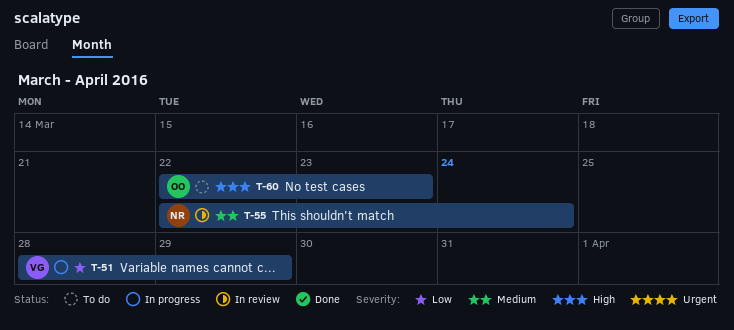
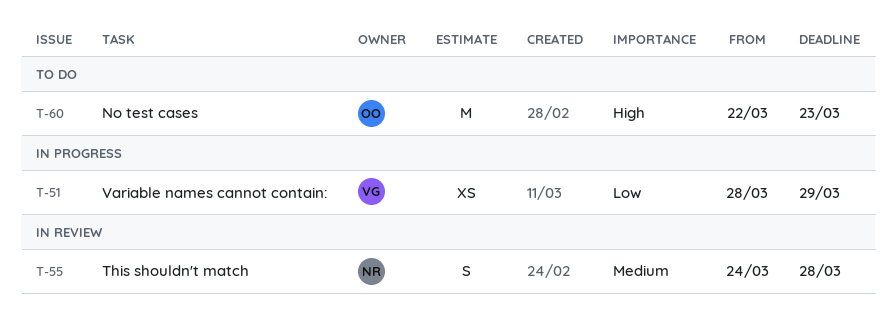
T-55, start: Mar 22 -> Mar 24
T-55, due: Mar 24 -> Mar 28

